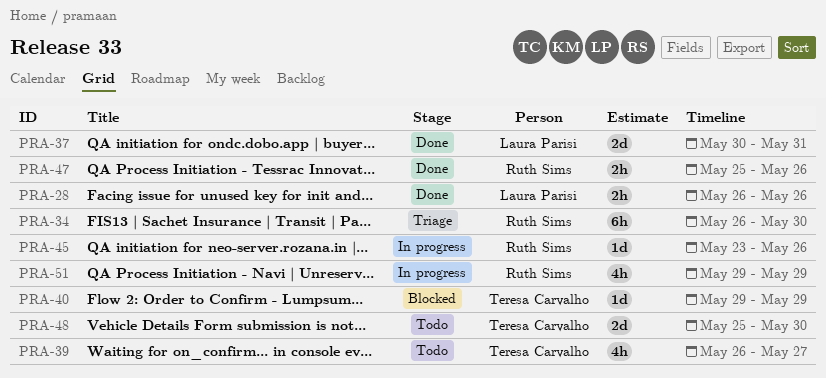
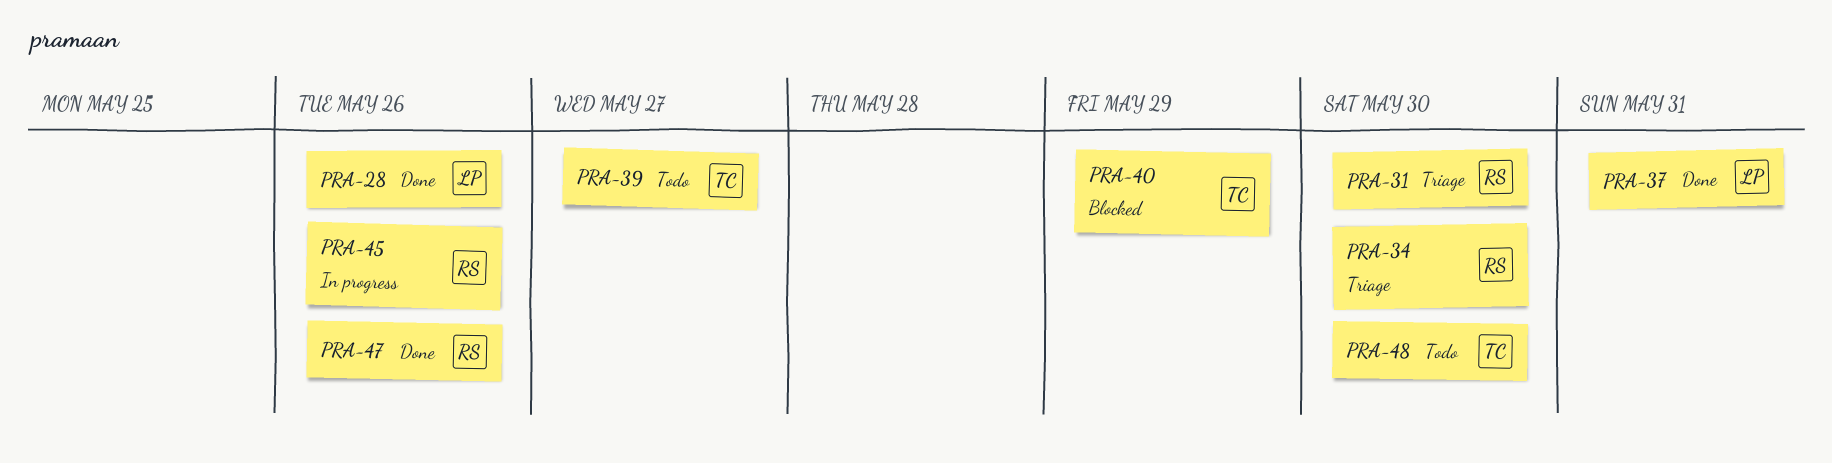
PRA-31: none -> present
PRA-51: present -> none

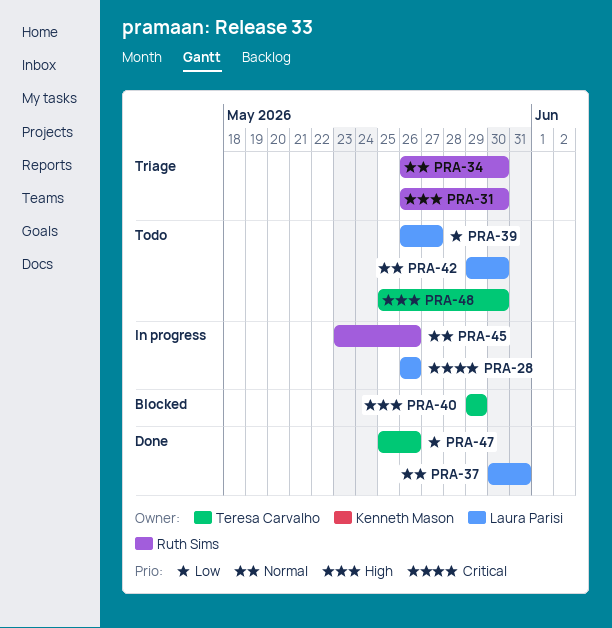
PRA-28, status: Done -> In progress
PRA-39, owner: Teresa Carvalho -> Laura Parisi
PRA-42: none -> present
PRA-47, owner: Ruth Sims -> Teresa Carvalho

